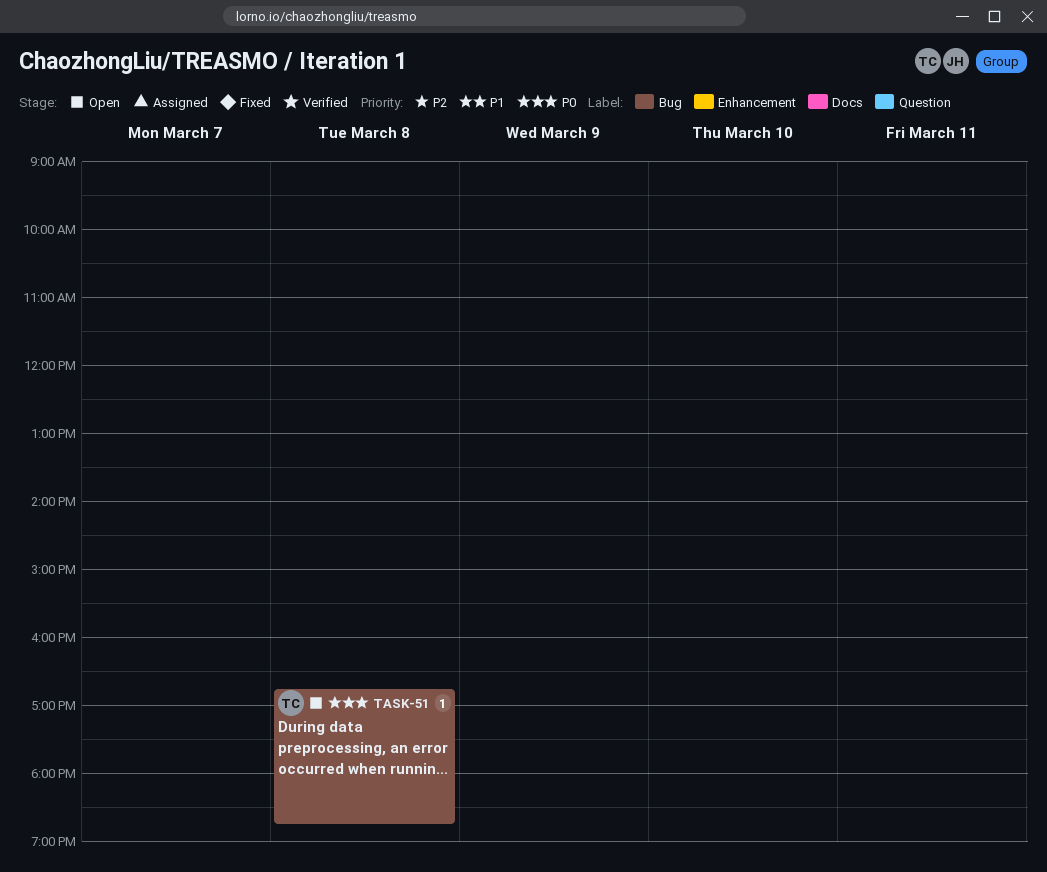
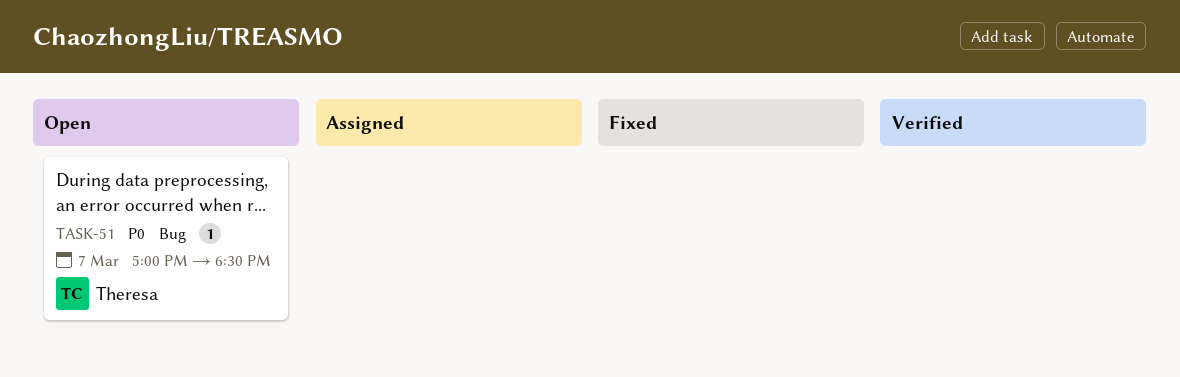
TASK-51, day: Mar 8 -> Mar 7
TASK-51, begins: 16:45 -> 17:00
TASK-51, ends: 18:45 -> 18:30

